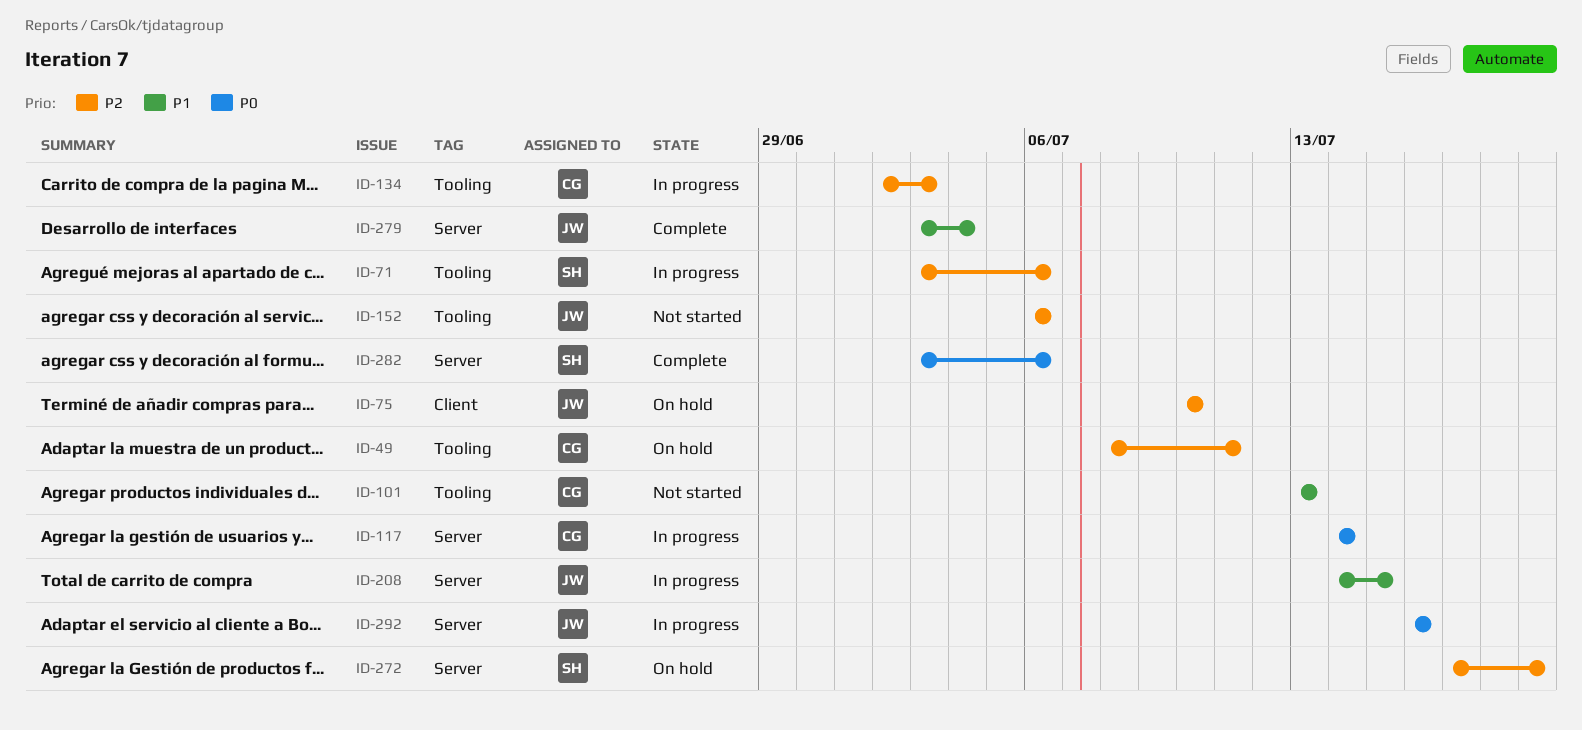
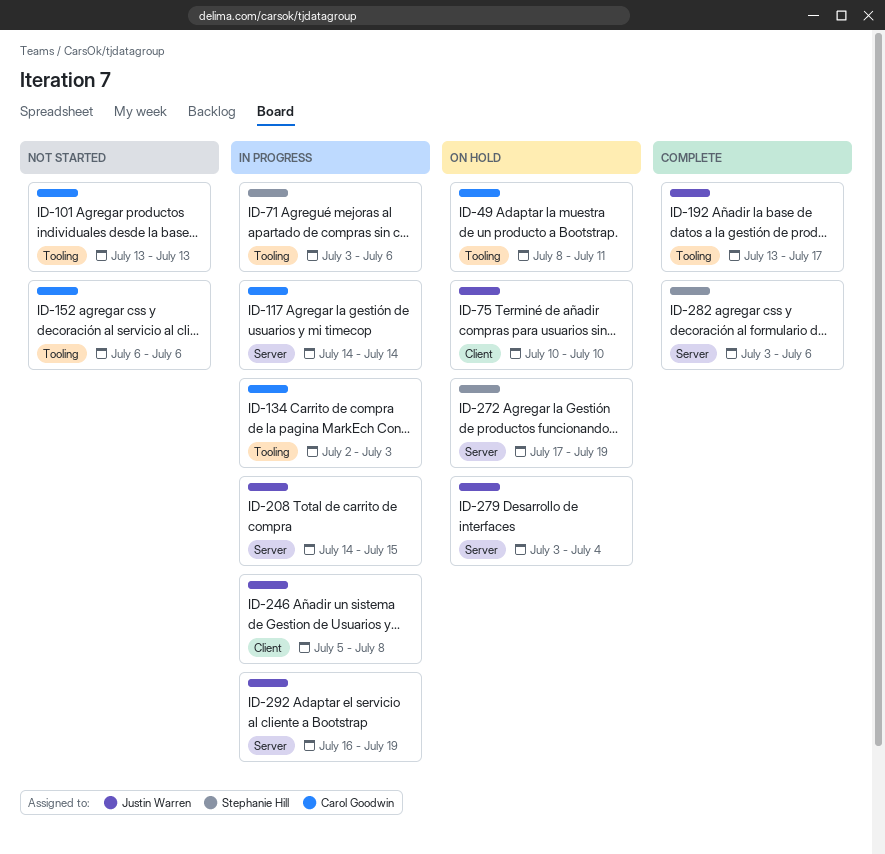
ID-152, owner: Justin Warren -> Carol Goodwin
ID-192: none -> present
ID-246: none -> present
ID-279, status: Complete -> On hold
ID-292, due: Jul 16 -> Jul 19

